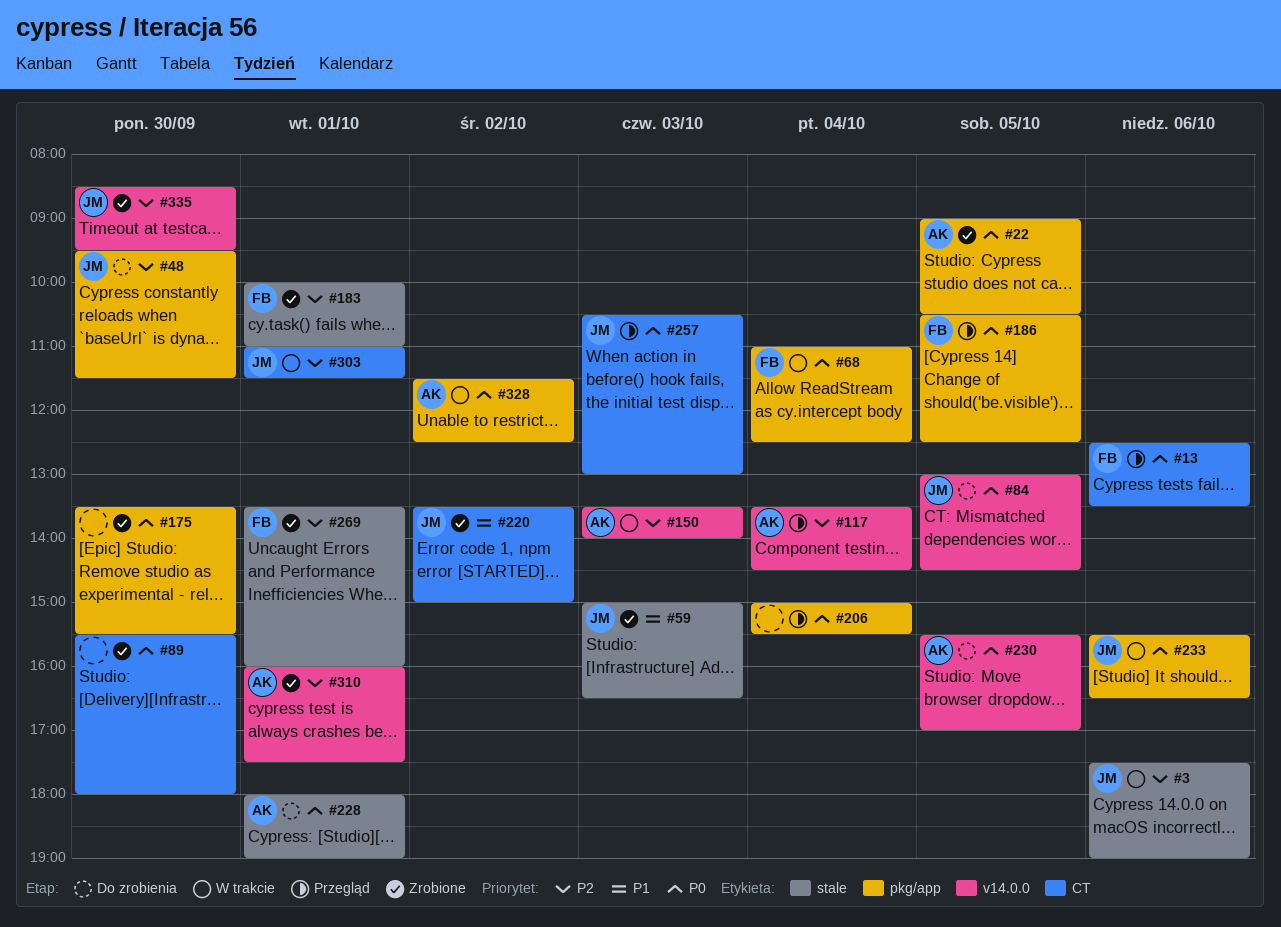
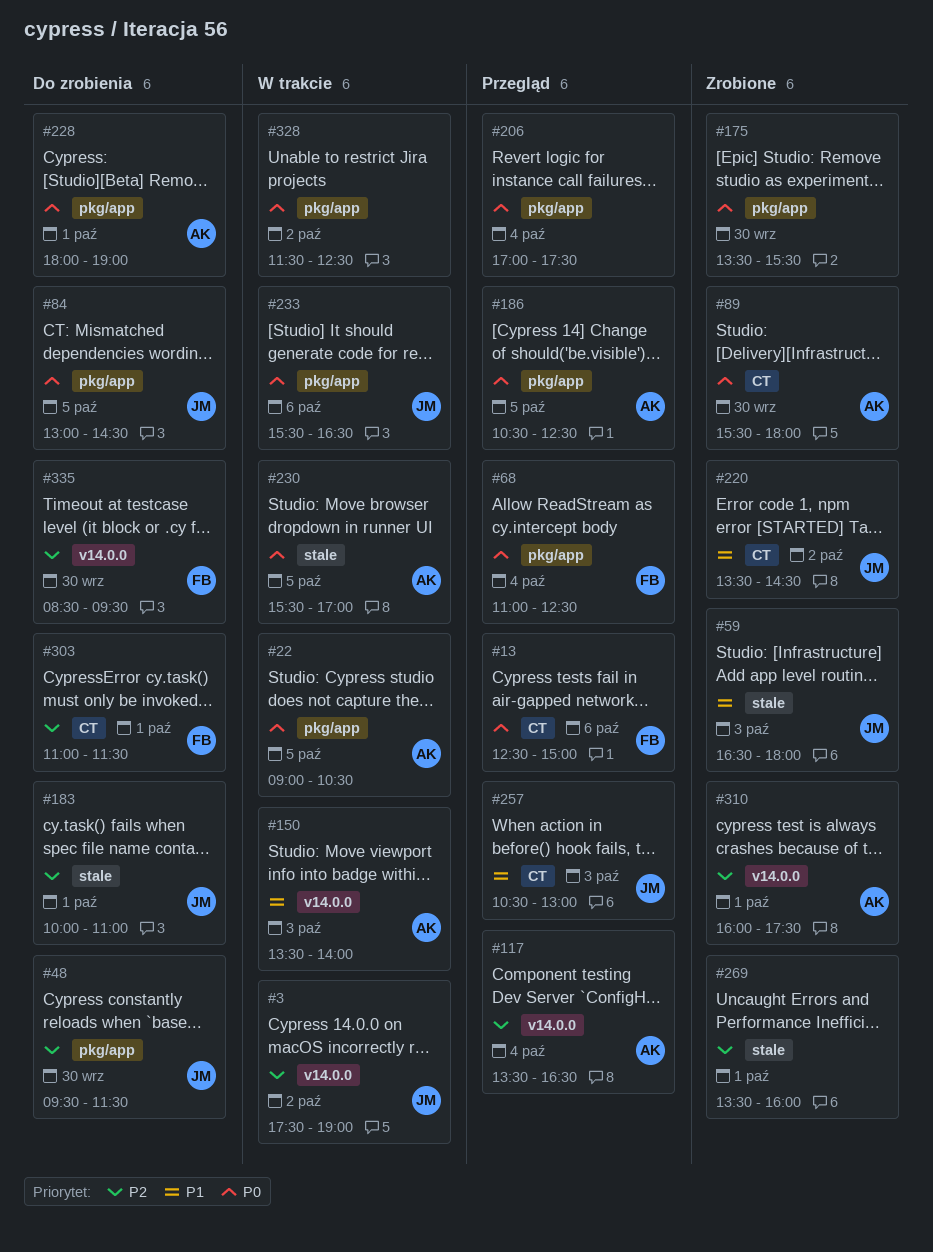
#3, label: stale -> v14.0.0
#3, day: Oct 6 -> Oct 2
#13, ends: 13:30 -> 15:00
#22, status: Zrobione -> W trakcie
#59, begins: 15:00 -> 16:30
#59, ends: 16:30 -> 18:00
#68, status: W trakcie -> Przegląd
#84, label: v14.0.0 -> pkg/app
#89, owner: none -> AK
#117, ends: 14:30 -> 16:30
#150, priority: P2 -> P1
#183, status: Zrobione -> Do zrobienia
#183, owner: FB -> JM
#186, owner: FB -> AK
#206, begins: 15:00 -> 17:00
#206, ends: 15:30 -> 17:30
#220, ends: 15:00 -> 14:30
#228, label: stale -> pkg/app
#230, status: Do zrobienia -> W trakcie
#230, label: v14.0.0 -> stale
#257, priority: P0 -> P1
#269, owner: FB -> none
#303, status: W trakcie -> Do zrobienia
#303, owner: JM -> FB
#328, owner: AK -> none
#335, status: Zrobione -> Do zrobienia
#335, owner: JM -> FB

